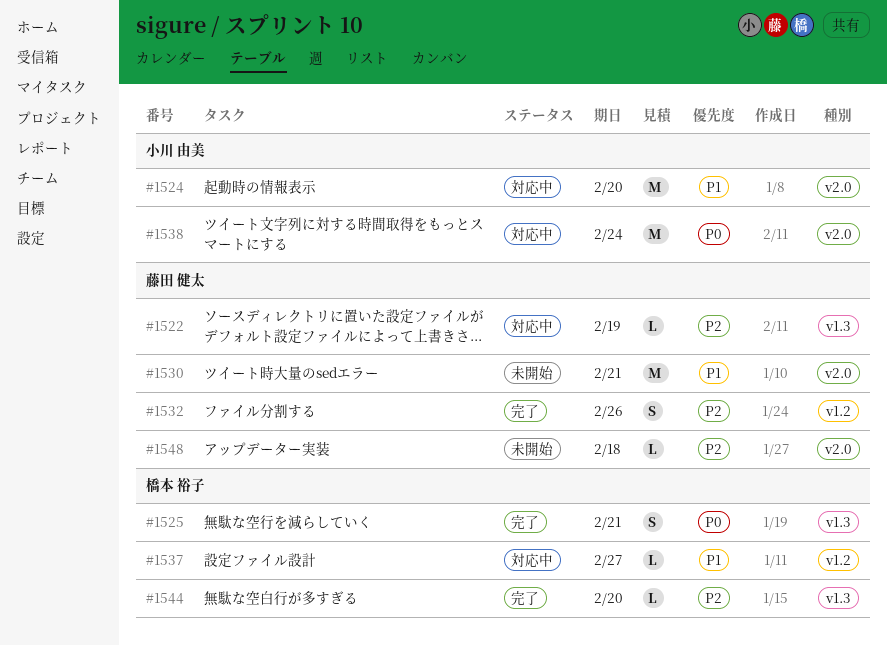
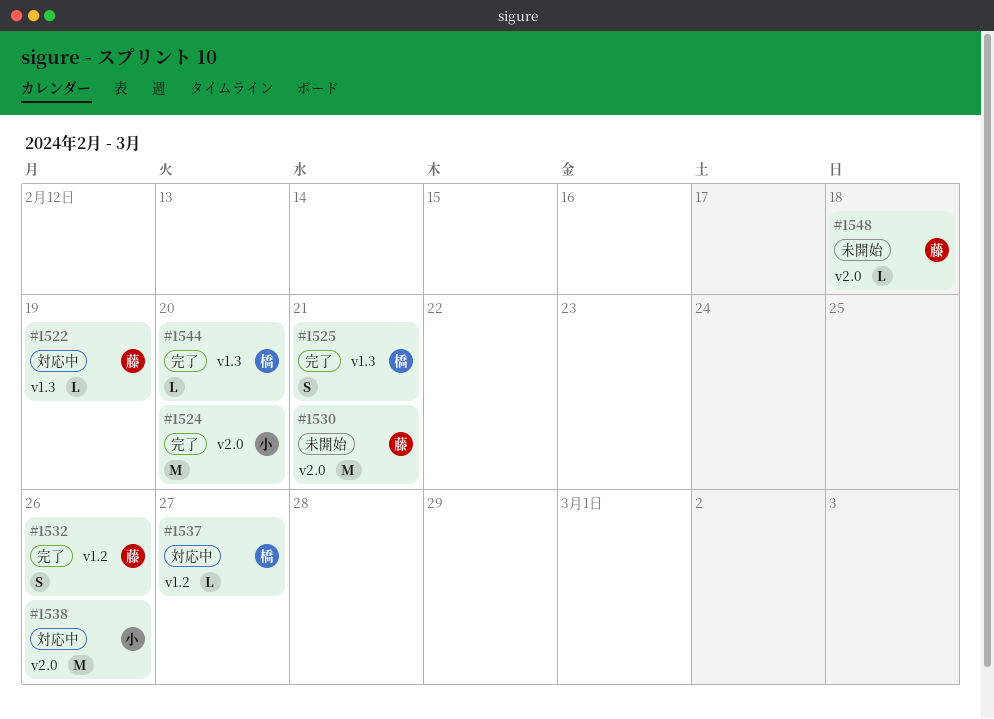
#1524, status: 対応中 -> 完了
#1538, due: Feb 24 -> Feb 26

